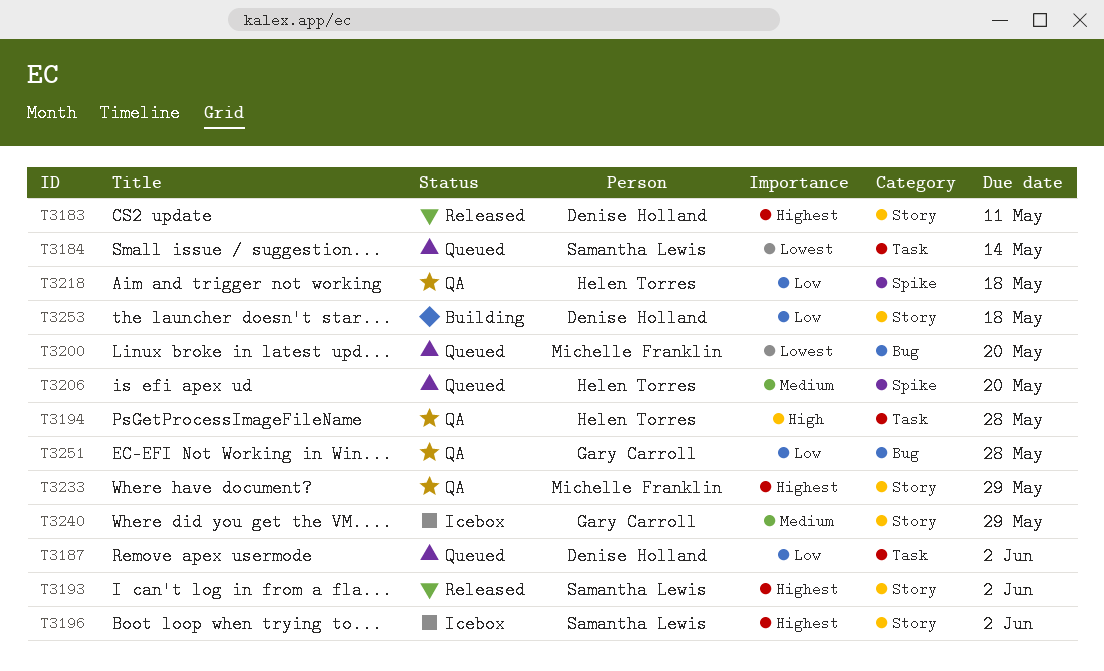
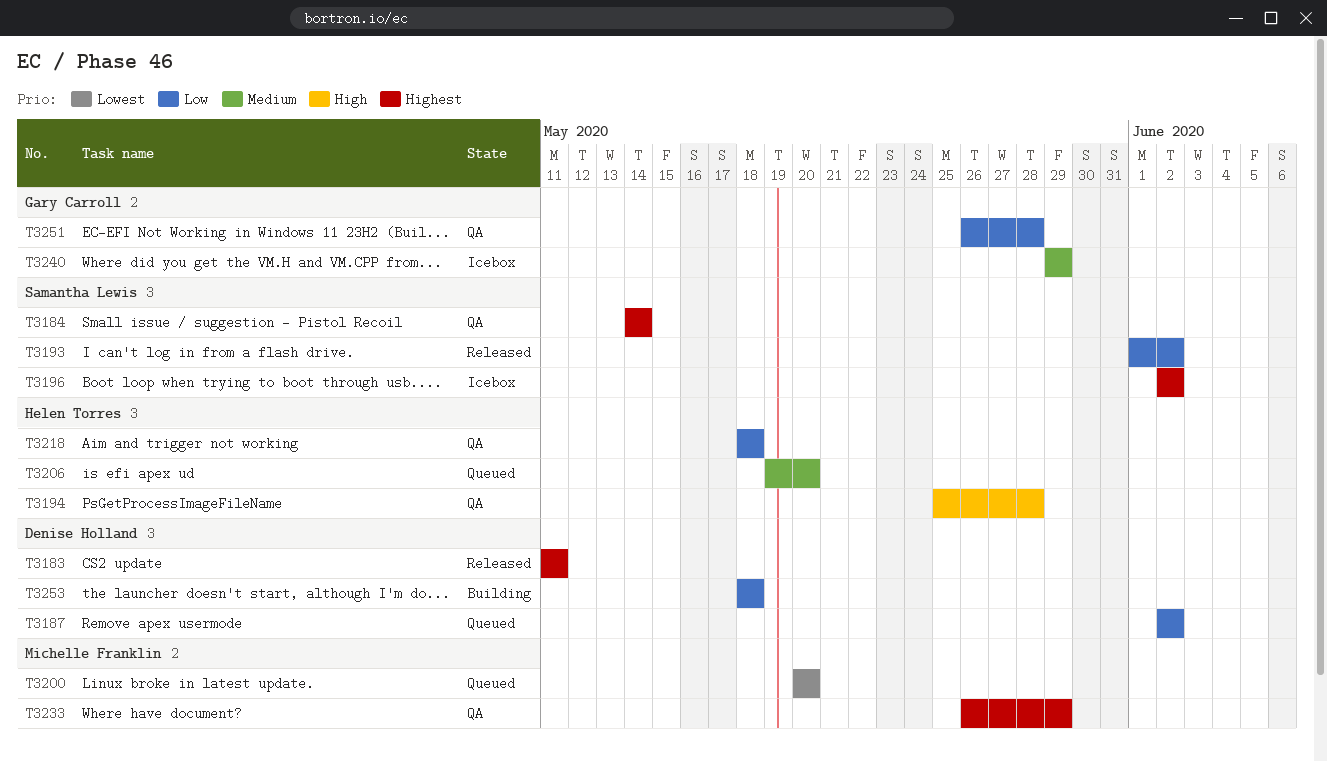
T3184, status: Queued -> QA
T3184, priority: Lowest -> Highest
T3193, priority: Highest -> Low

